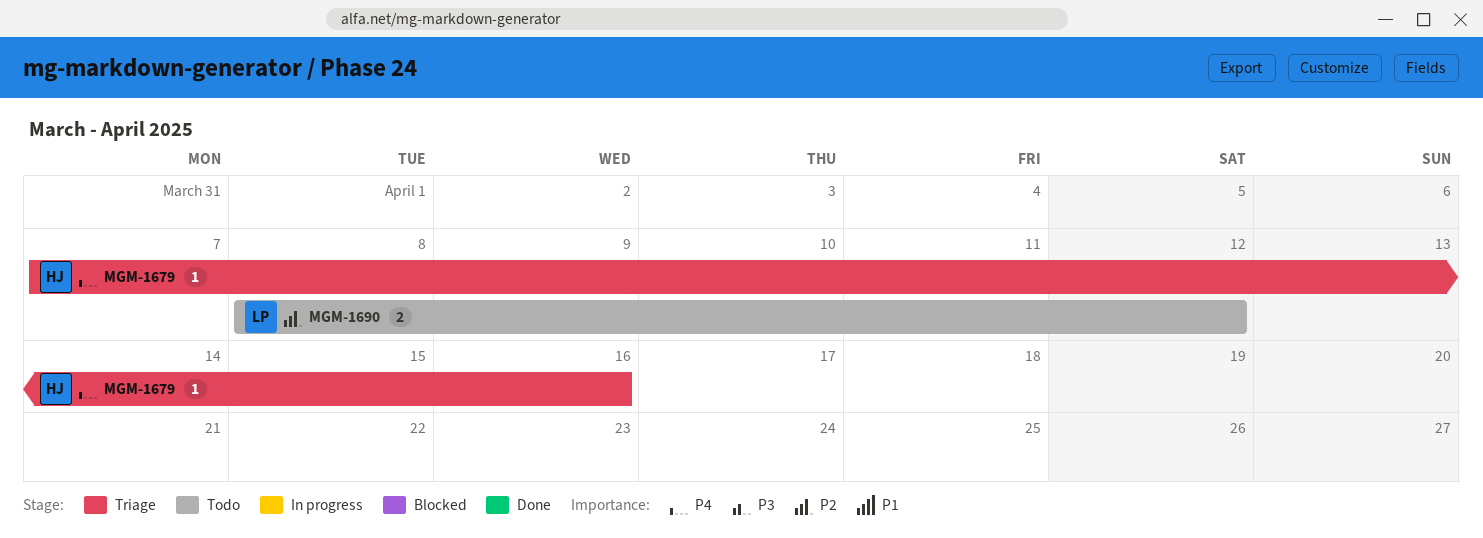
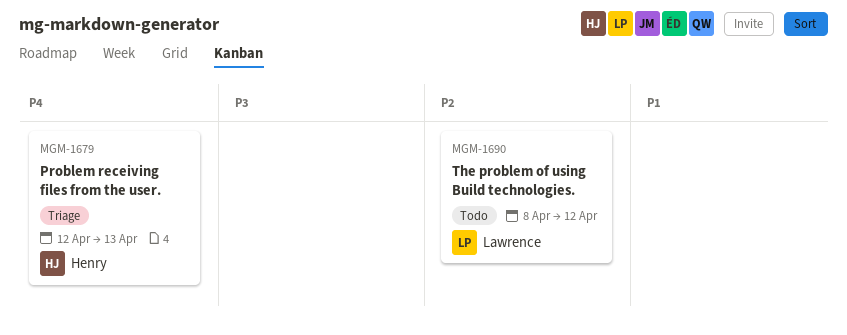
MGM-1679, start: Apr 7 -> Apr 12
MGM-1679, due: Apr 16 -> Apr 13

